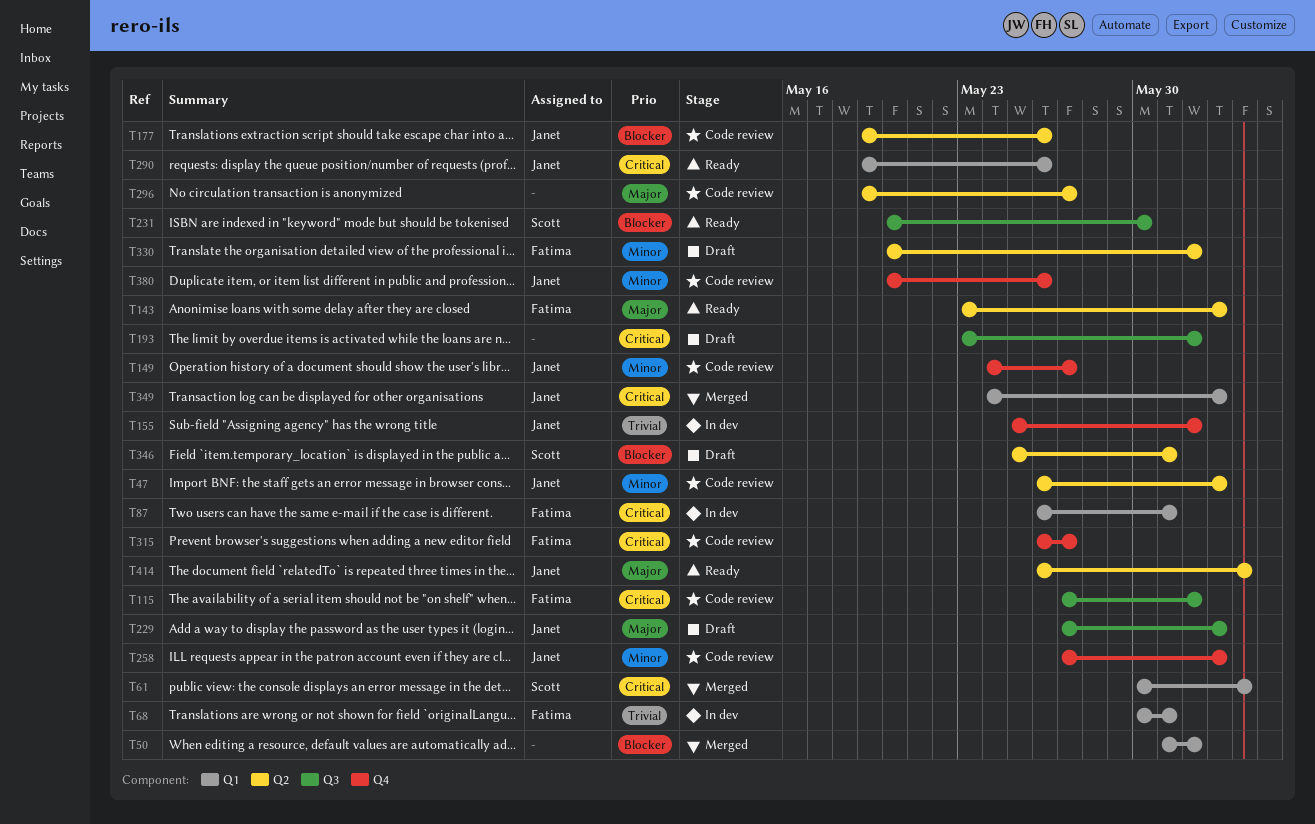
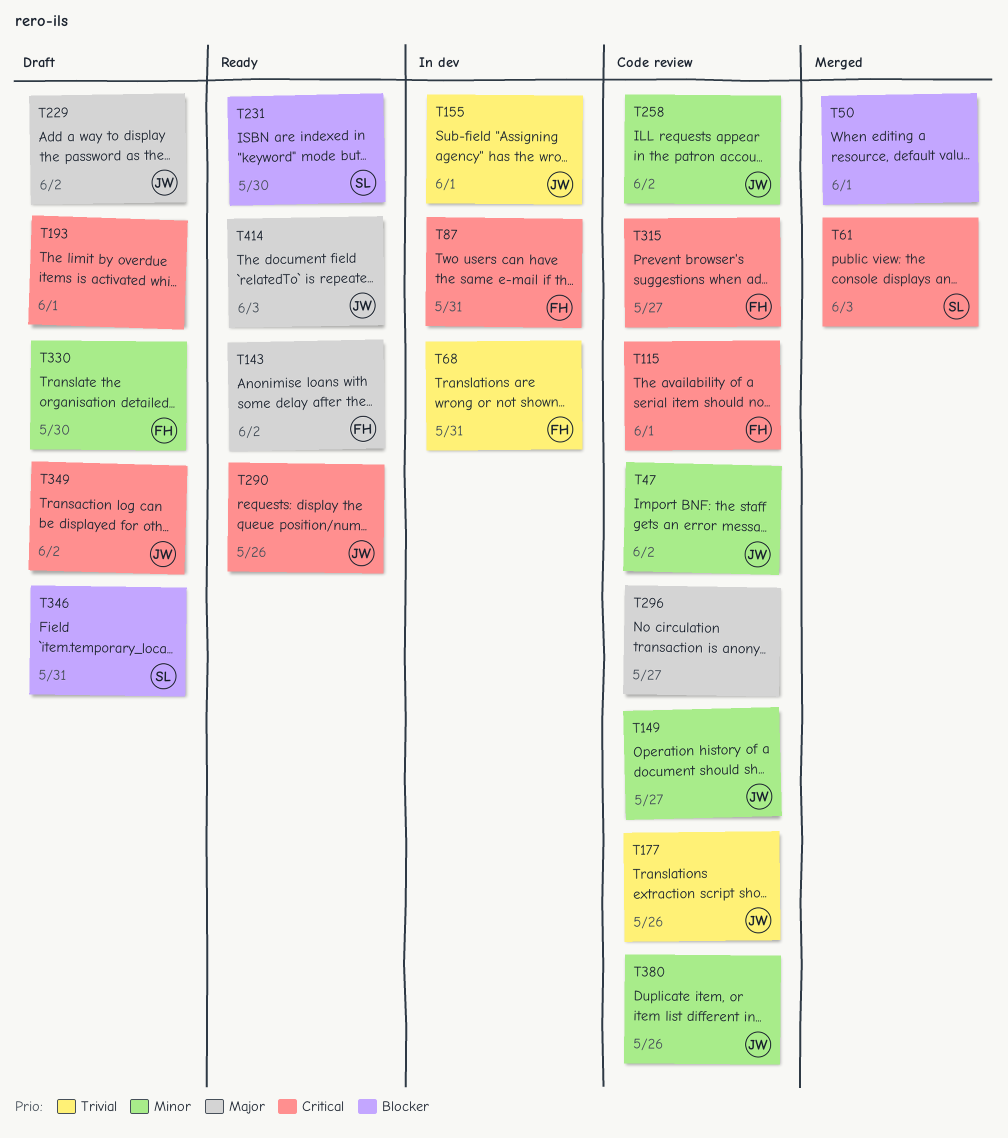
T177, priority: Blocker -> Trivial
T330, due: Jun 1 -> May 30
T349, status: Merged -> Draft

